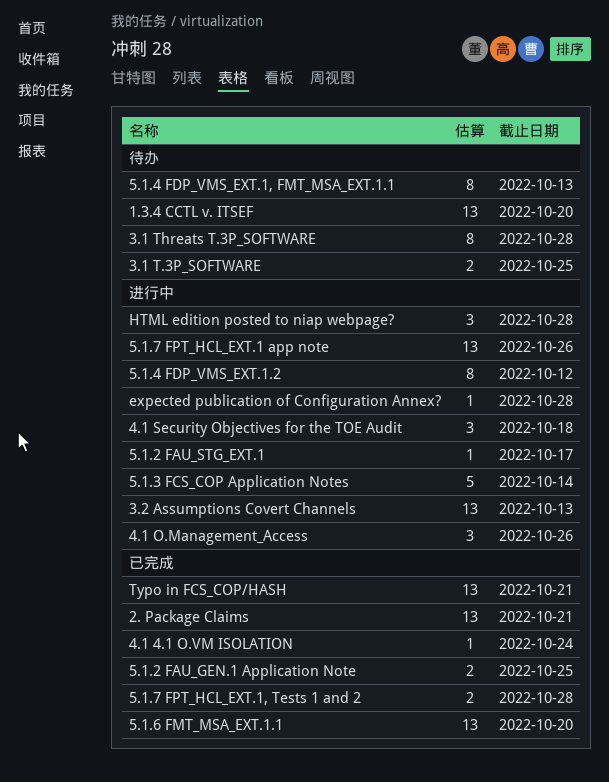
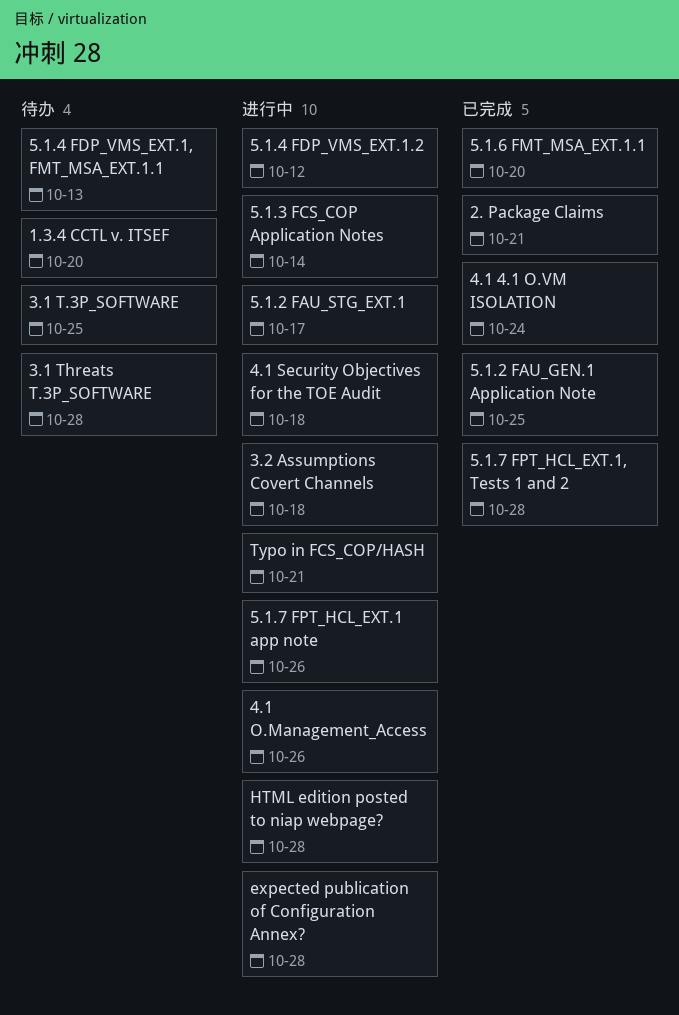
3.2 Assumptions Covert Channels, due: Oct 13 -> Oct 18
Typo in FCS_COP/HASH, status: 已完成 -> 进行中

